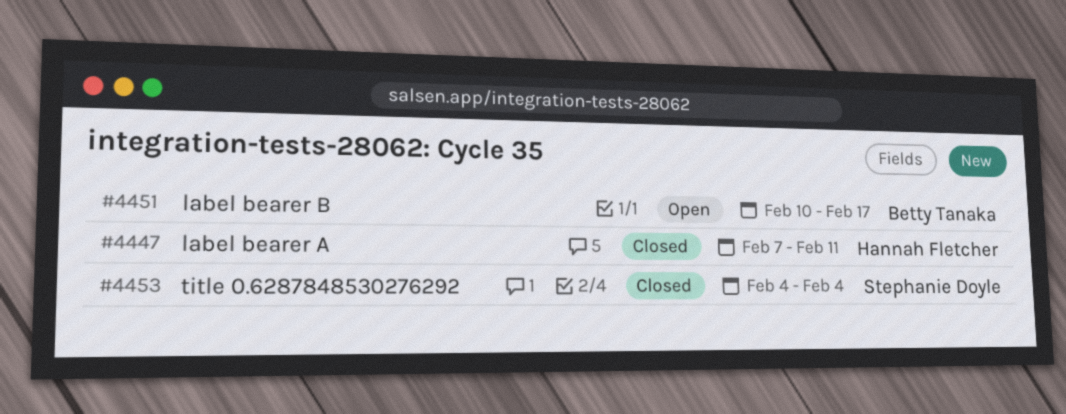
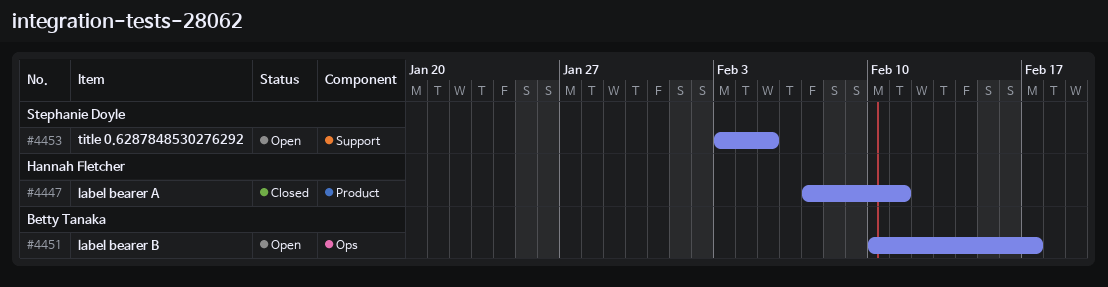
#4453, status: Closed -> Open
#4453, start: Feb 4 -> Feb 3
#4453, due: Feb 4 -> Feb 5

